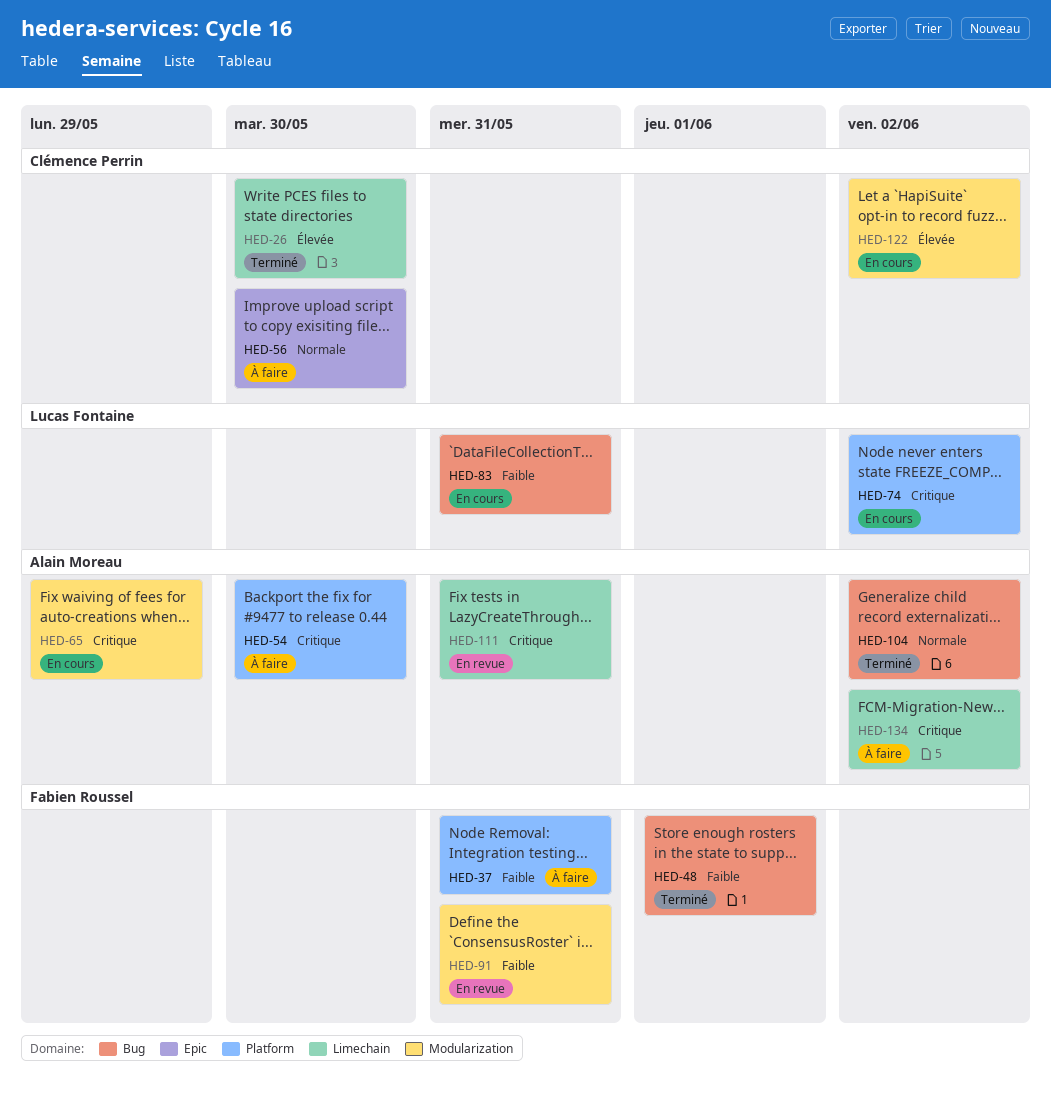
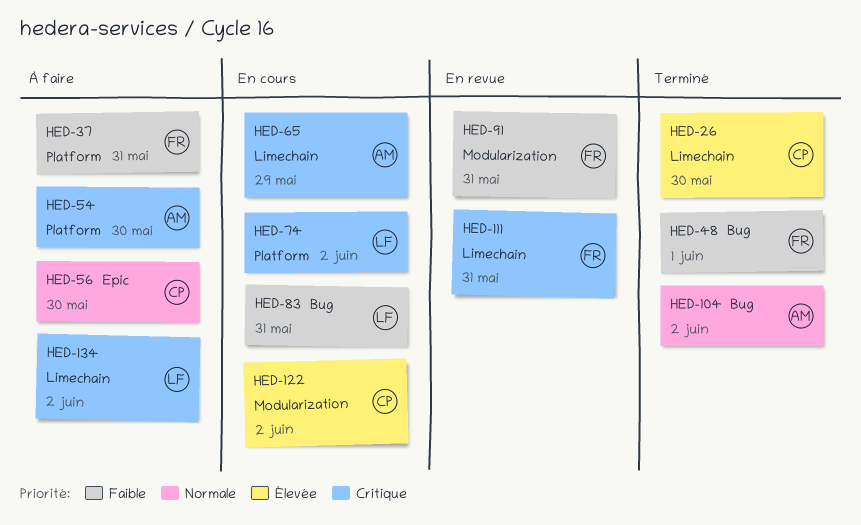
HED-65, label: Modularization -> Limechain
HED-111, owner: Alain Moreau -> Fabien Roussel
HED-134, owner: Alain Moreau -> Lucas Fontaine

